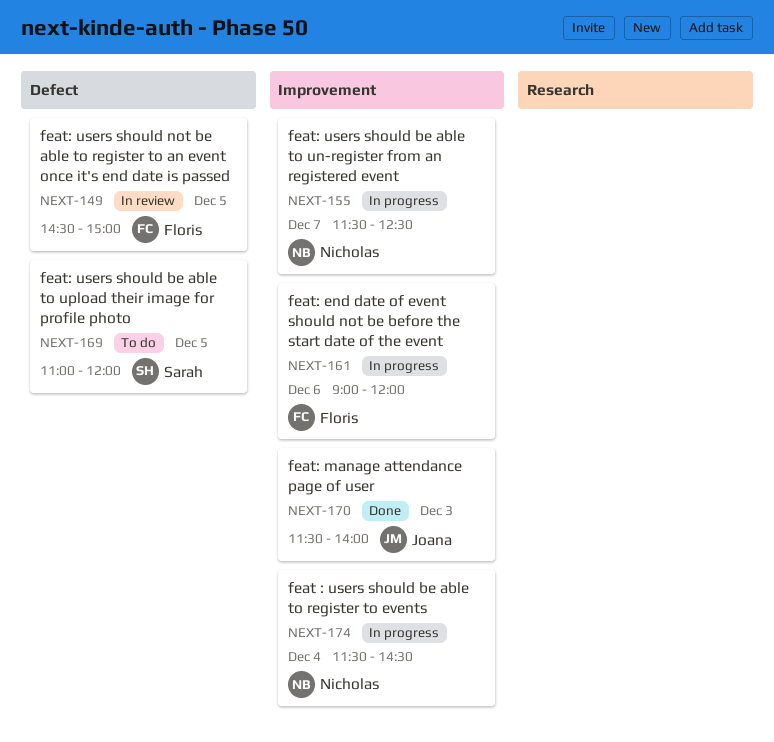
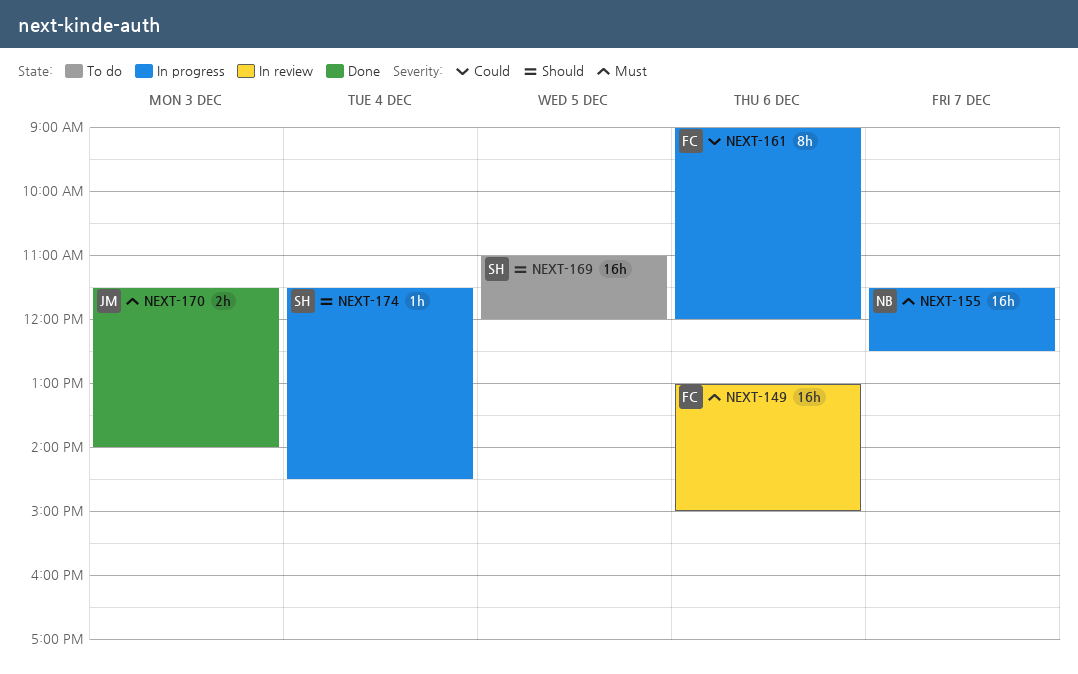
NEXT-149, day: Dec 5 -> Dec 6
NEXT-149, begins: 14:30 -> 13:00
NEXT-174, owner: Nicholas -> Sarah

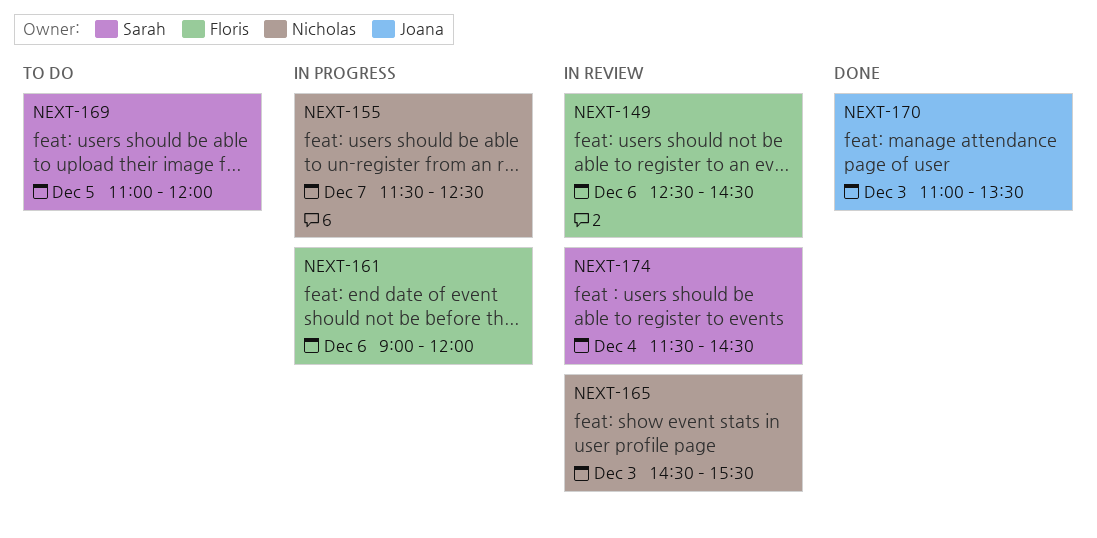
NEXT-149, begins: 13:00 -> 12:30
NEXT-149, ends: 15:00 -> 14:30
NEXT-165: none -> present
NEXT-170, begins: 11:30 -> 11:00
NEXT-170, ends: 14:00 -> 13:30
NEXT-174, status: In progress -> In review

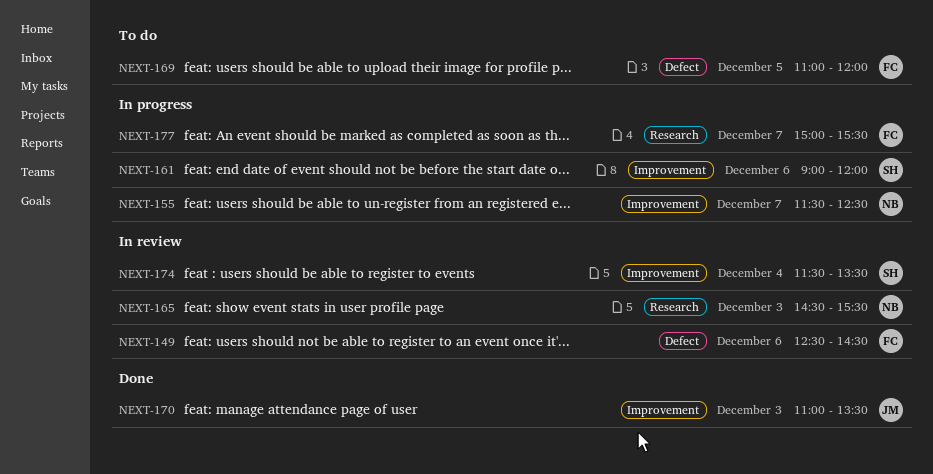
NEXT-161, owner: Floris -> Sarah
NEXT-169, owner: Sarah -> Floris
NEXT-174, ends: 14:30 -> 13:30
NEXT-177: none -> present

